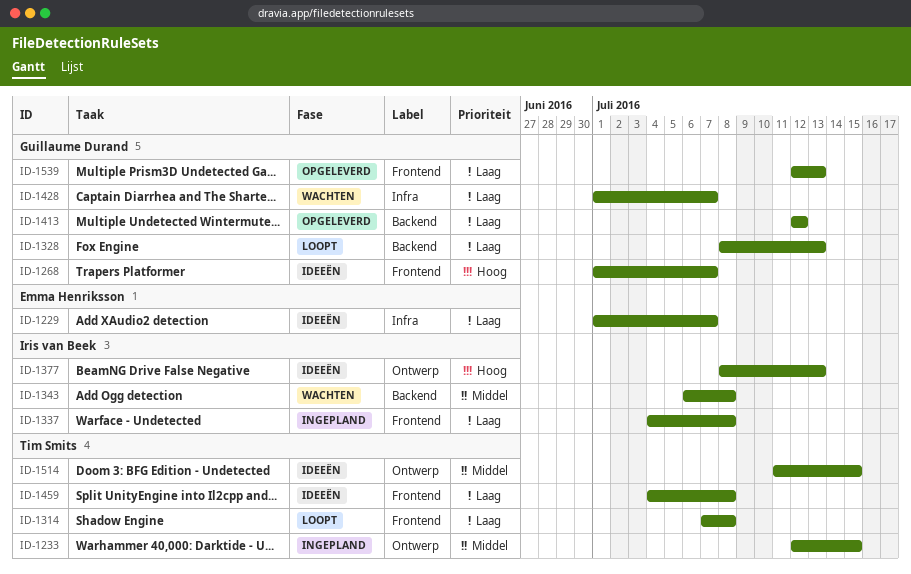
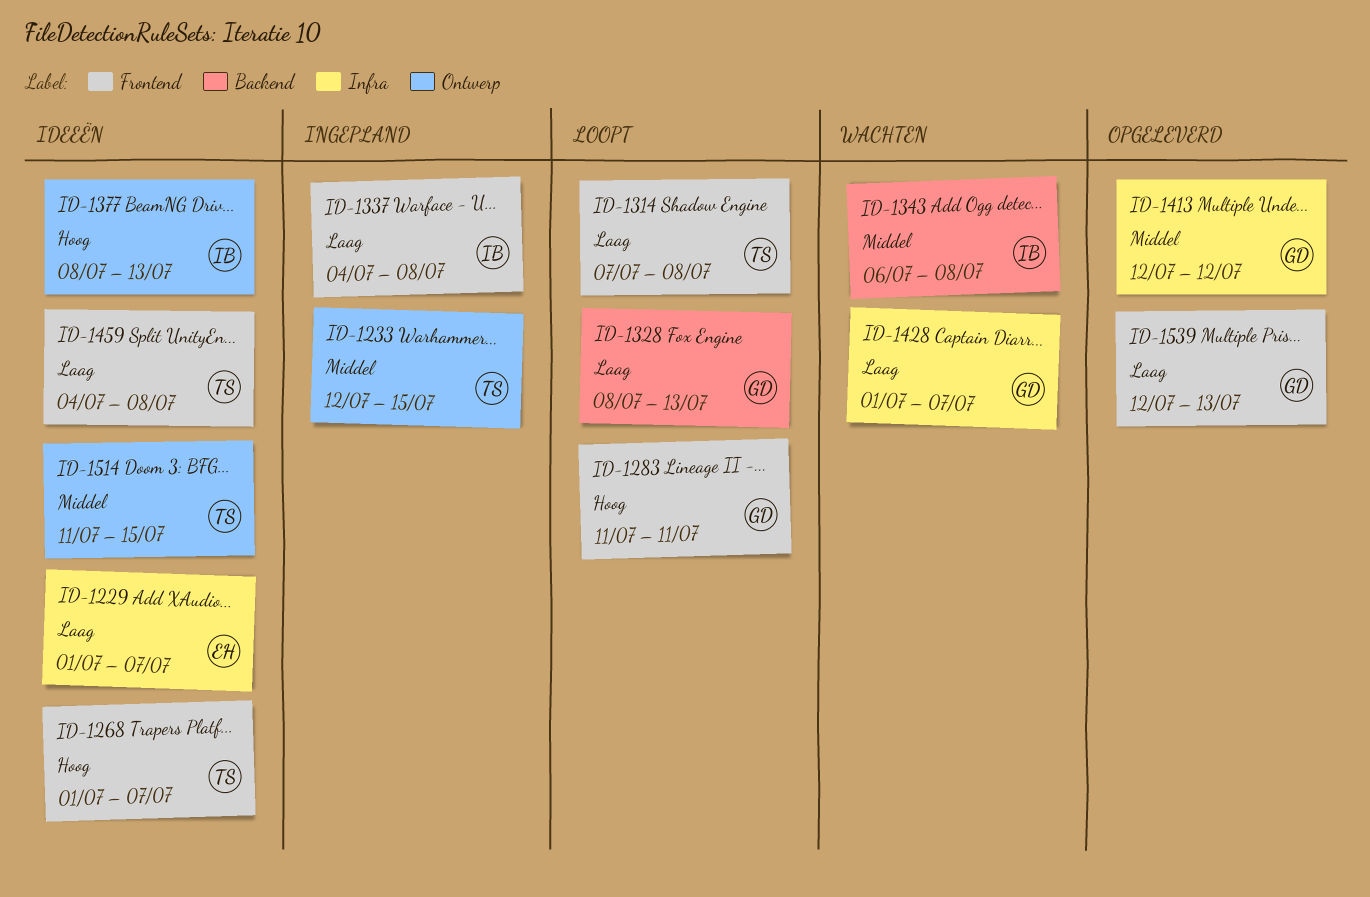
ID-1268, owner: Guillaume Durand -> Tim Smits
ID-1283: none -> present
ID-1413, priority: Laag -> Middel
ID-1413, label: Backend -> Infra

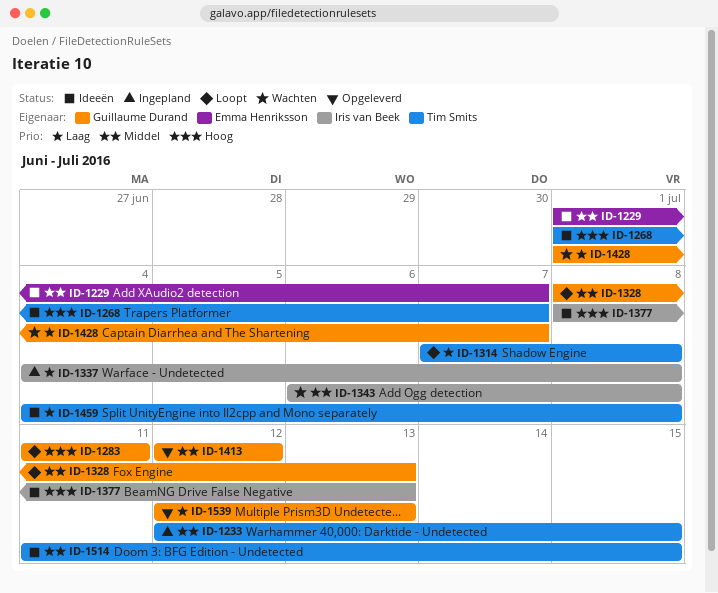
ID-1229, priority: Laag -> Middel
ID-1328, priority: Laag -> Middel

